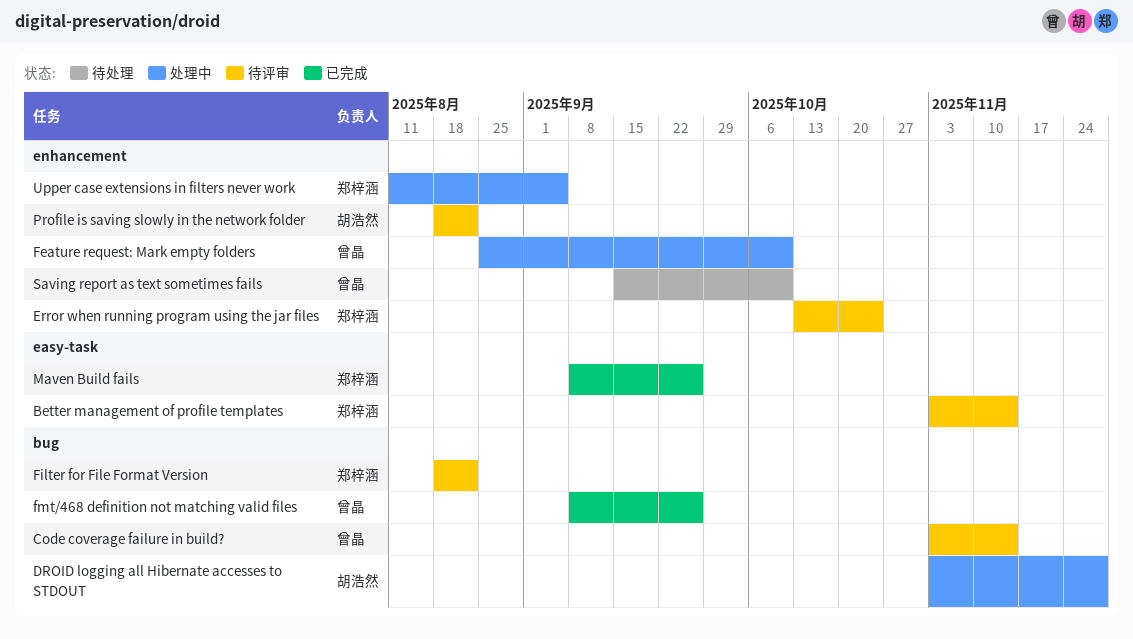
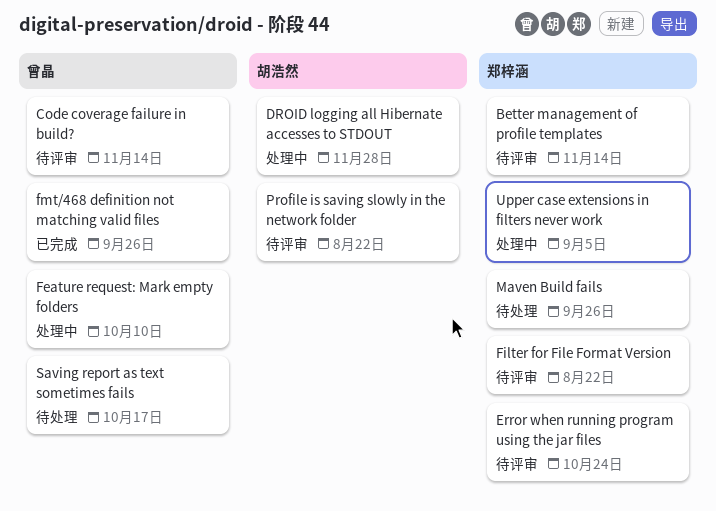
Maven Build fails, status: 已完成 -> 待处理
Saving report as text sometimes fails, due: Oct 10 -> Oct 17

